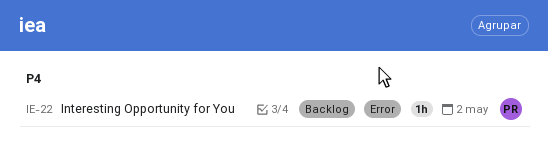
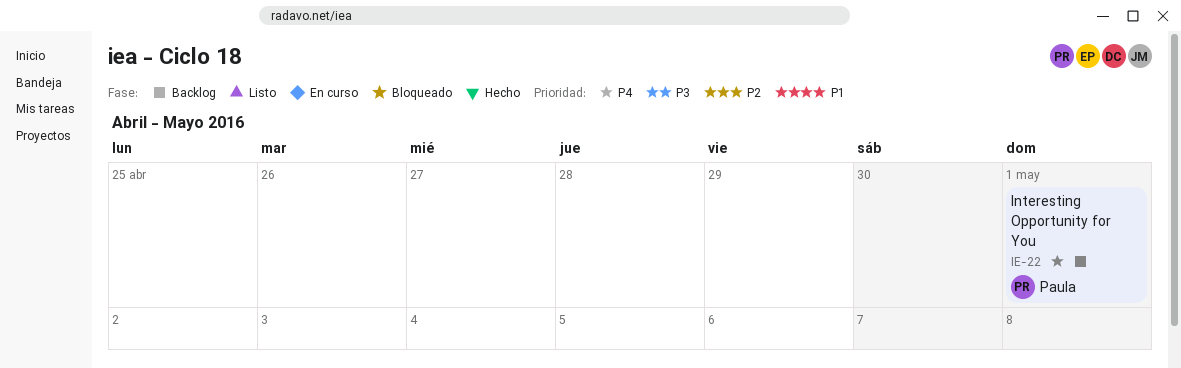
IE-22, due: May 2 -> May 1

